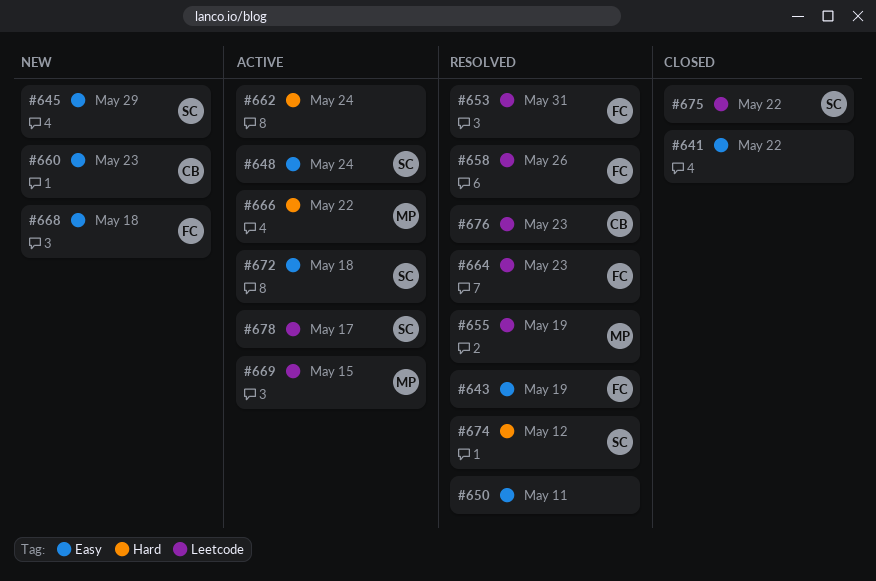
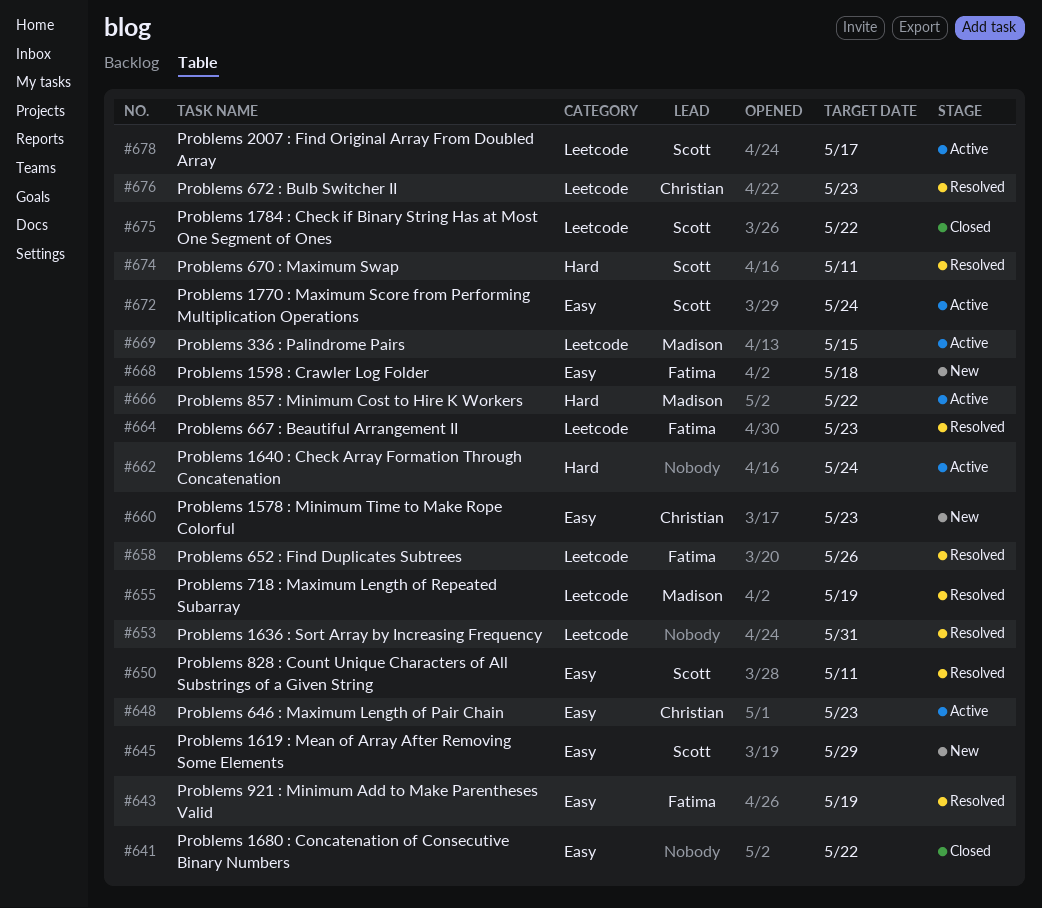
#648, owner: Scott -> Christian
#648, due: May 24 -> May 23
#650, owner: none -> Scott
#653, owner: Fatima -> none
#672, due: May 18 -> May 24
#674, due: May 12 -> May 11

